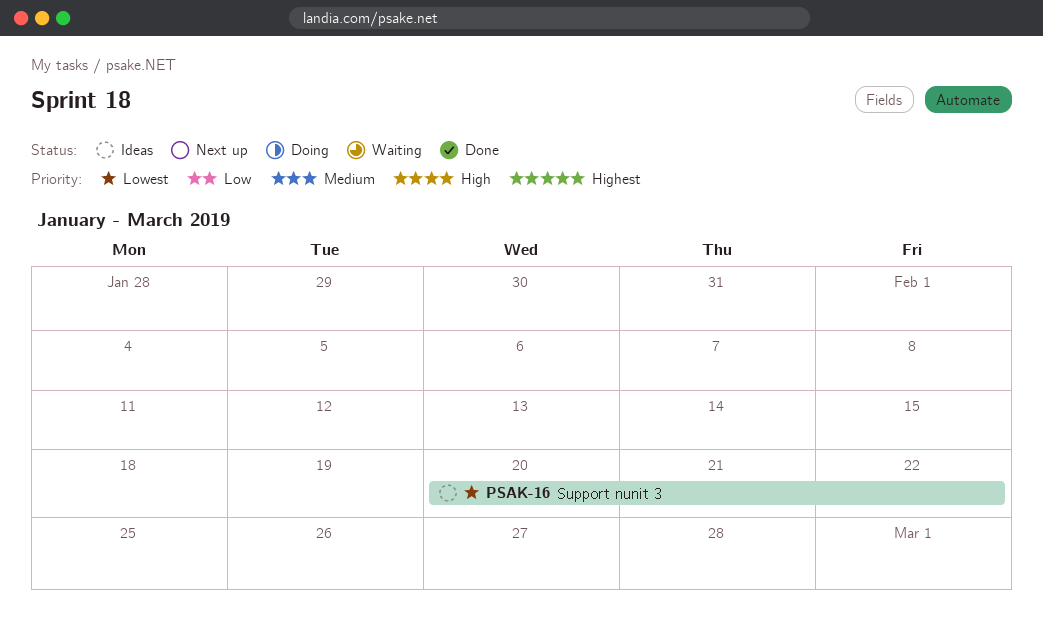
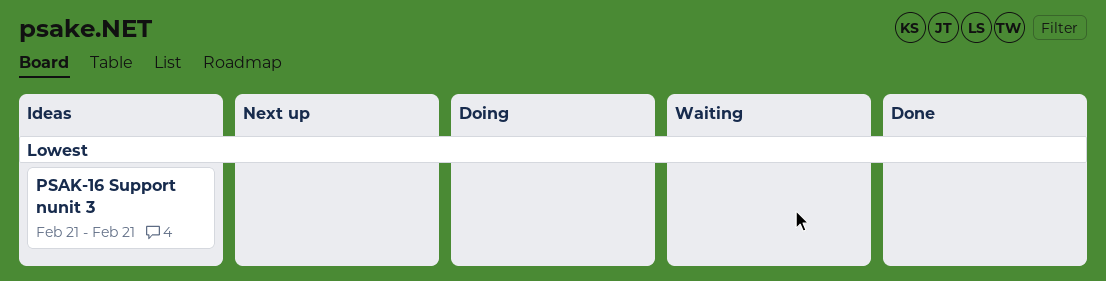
PSAK-16, start: Feb 20 -> Feb 21
PSAK-16, due: Feb 22 -> Feb 21

